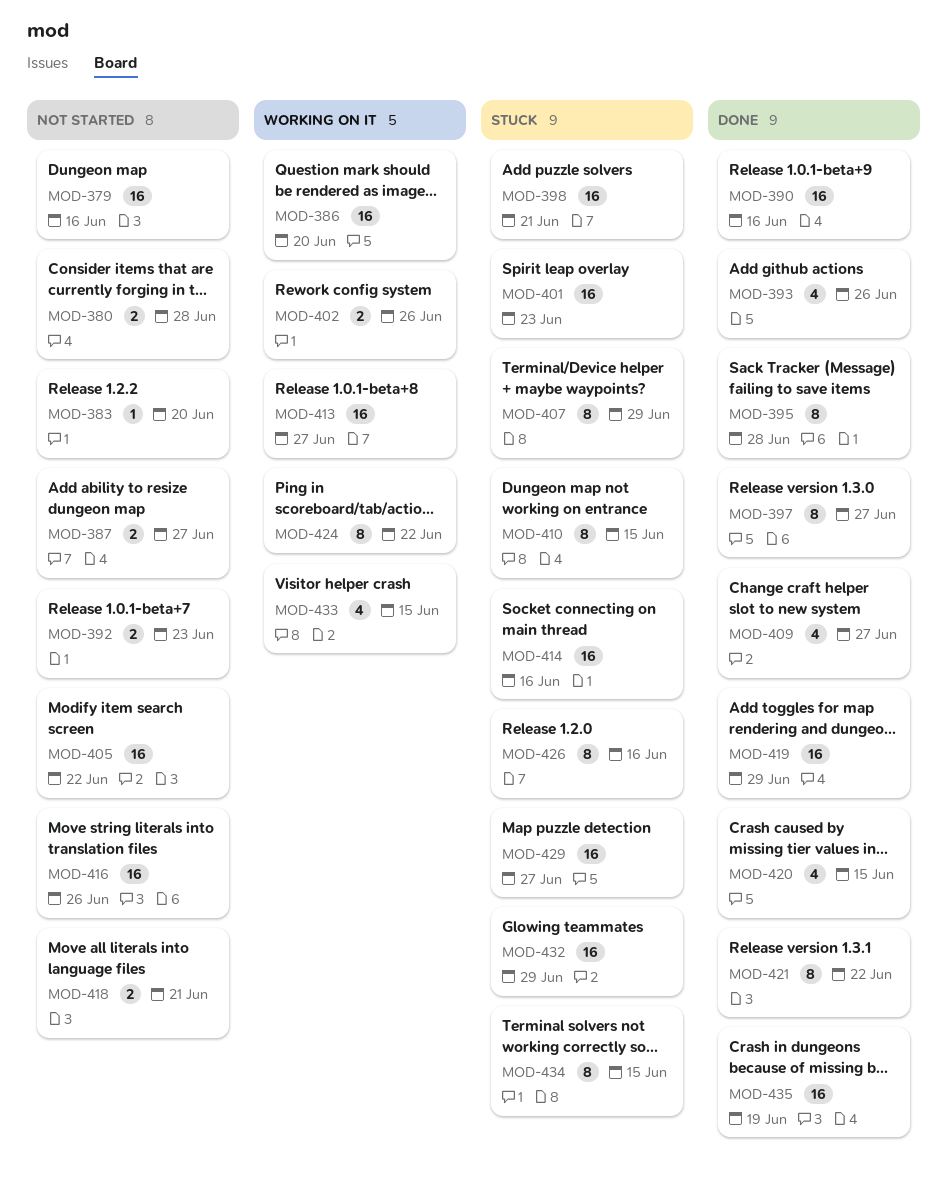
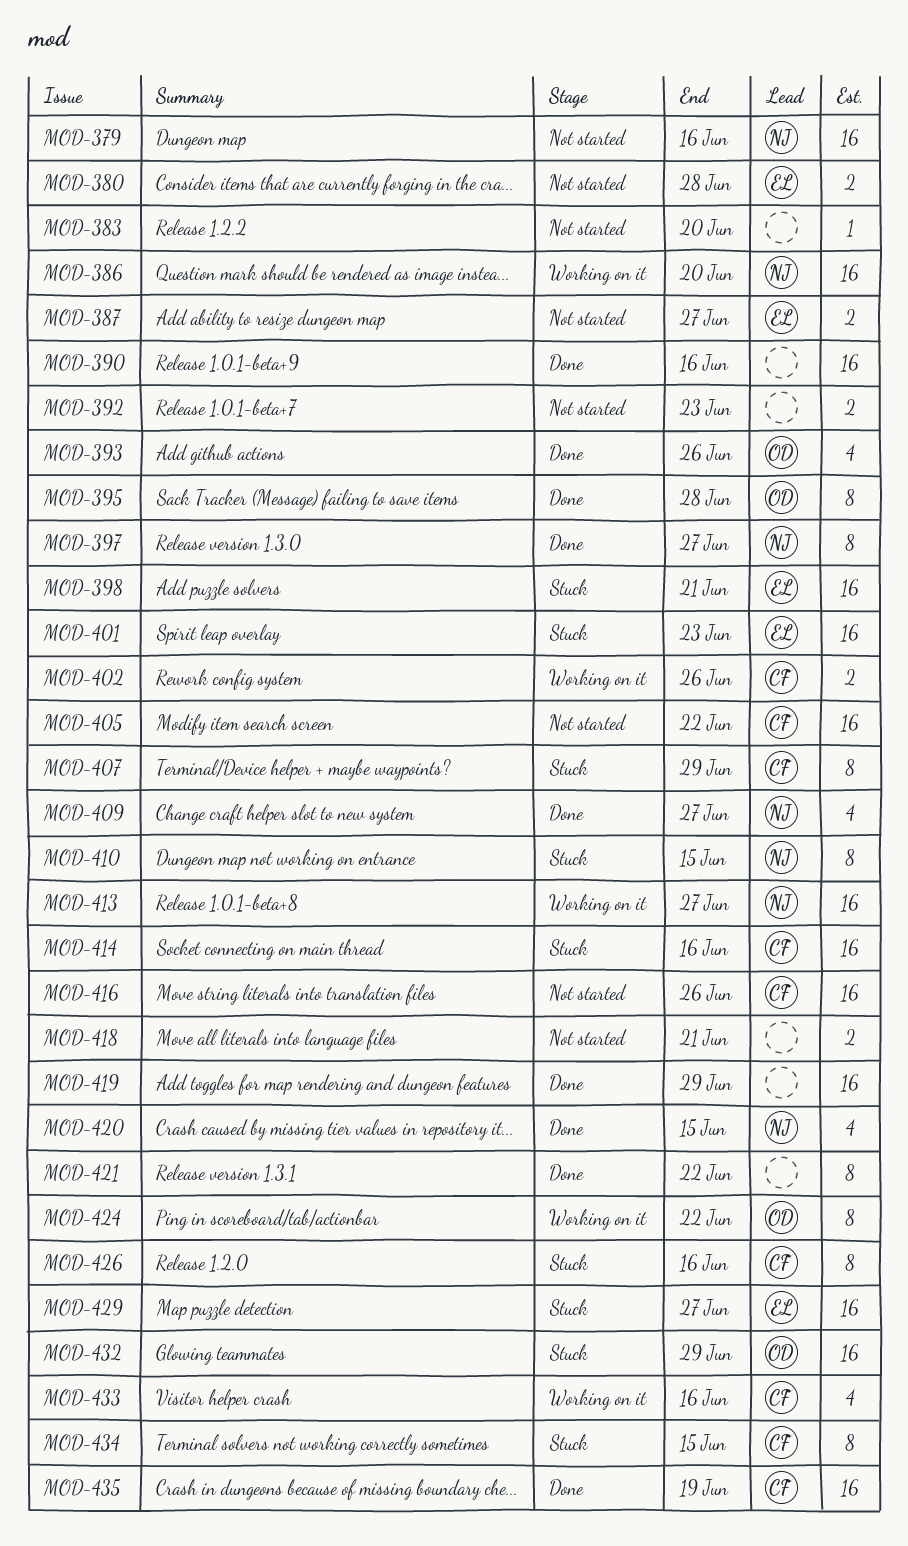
MOD-433, due: Jun 15 -> Jun 16

